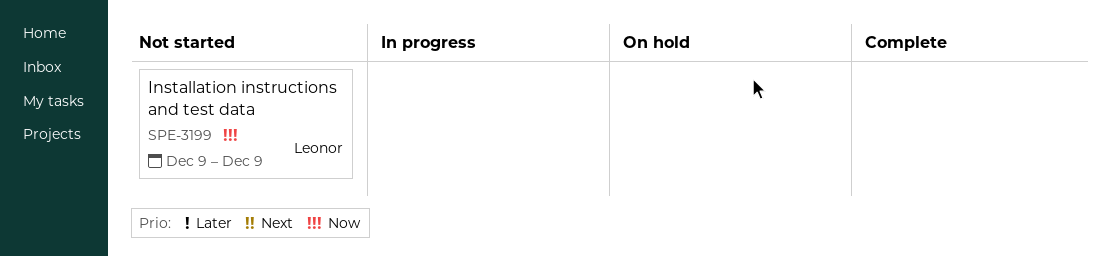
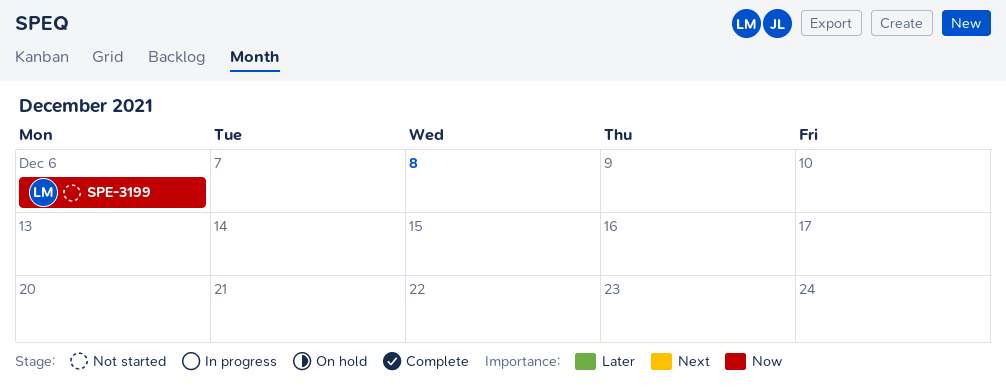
SPE-3199, start: Dec 9 -> Dec 6
SPE-3199, due: Dec 9 -> Dec 6

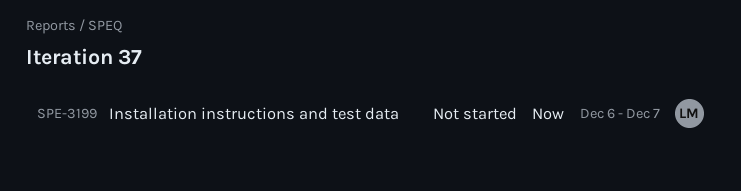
SPE-3199, due: Dec 6 -> Dec 7

